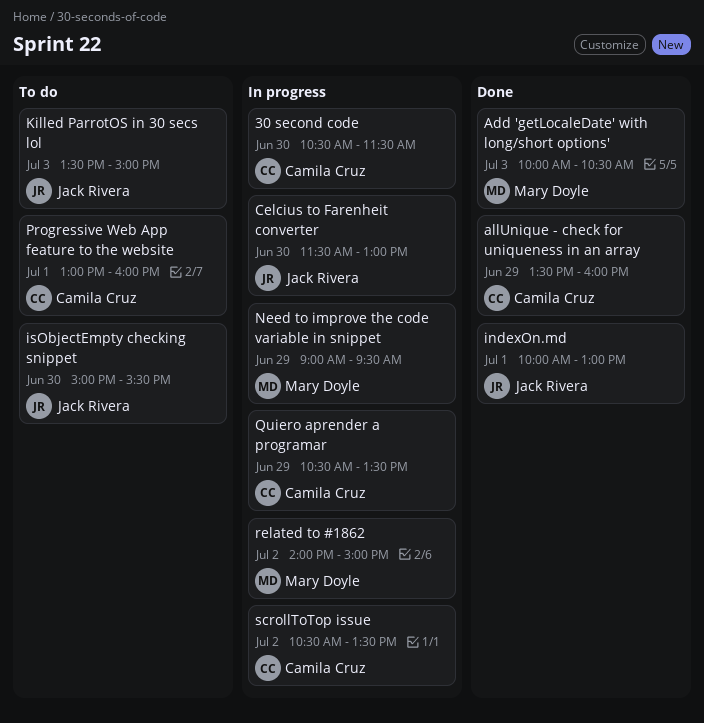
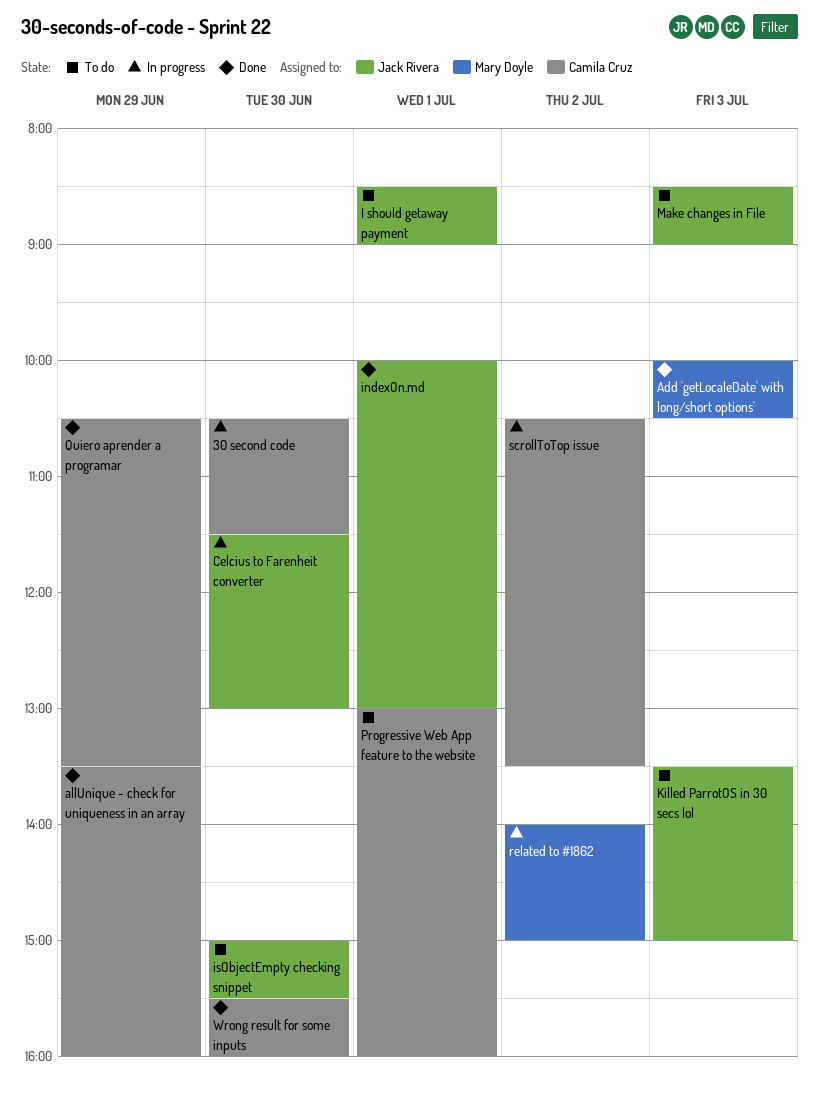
I should getaway payment: none -> present
Make changes in File: none -> present
Need to improve the code variable in snippet: present -> none
Quiero aprender a programar, status: In progress -> Done
Wrong result for some inputs: none -> present

